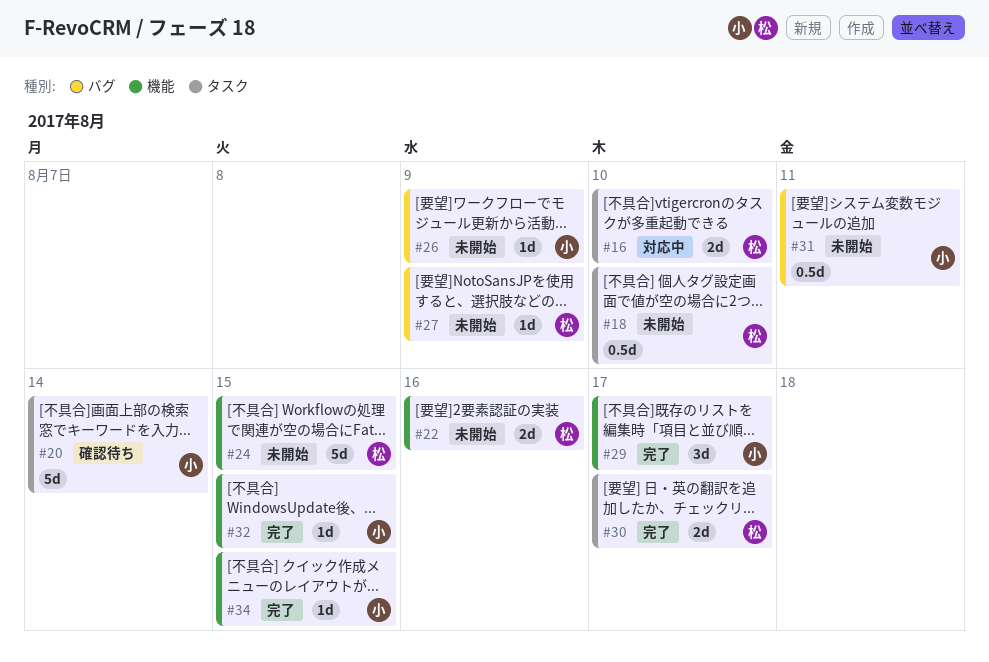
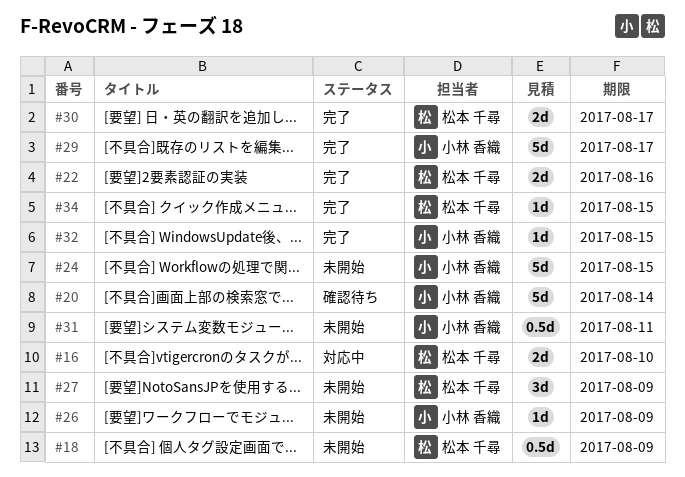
#18, due: Aug 10 -> Aug 9
#22, status: 未開始 -> 完了
#24, owner: 松本 千尋 -> 小林 香織
#27, estimate: 1d -> 3d
#29, estimate: 3d -> 5d
#34, owner: 小林 香織 -> 松本 千尋

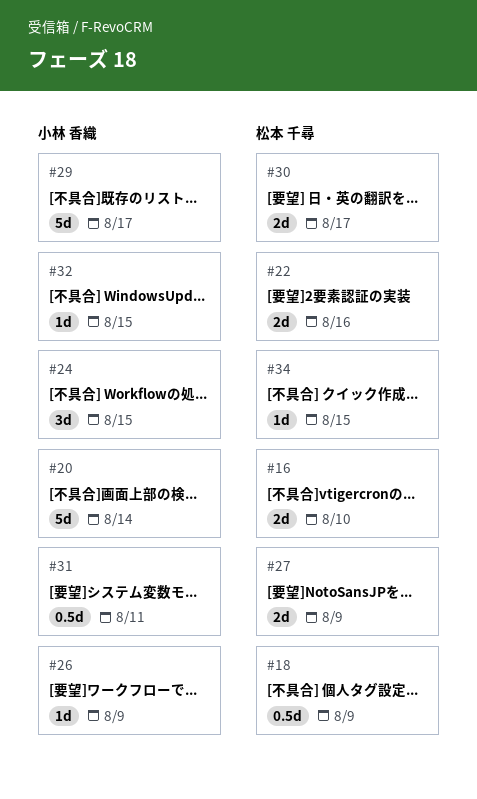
#24, estimate: 5d -> 3d
#27, estimate: 3d -> 2d

